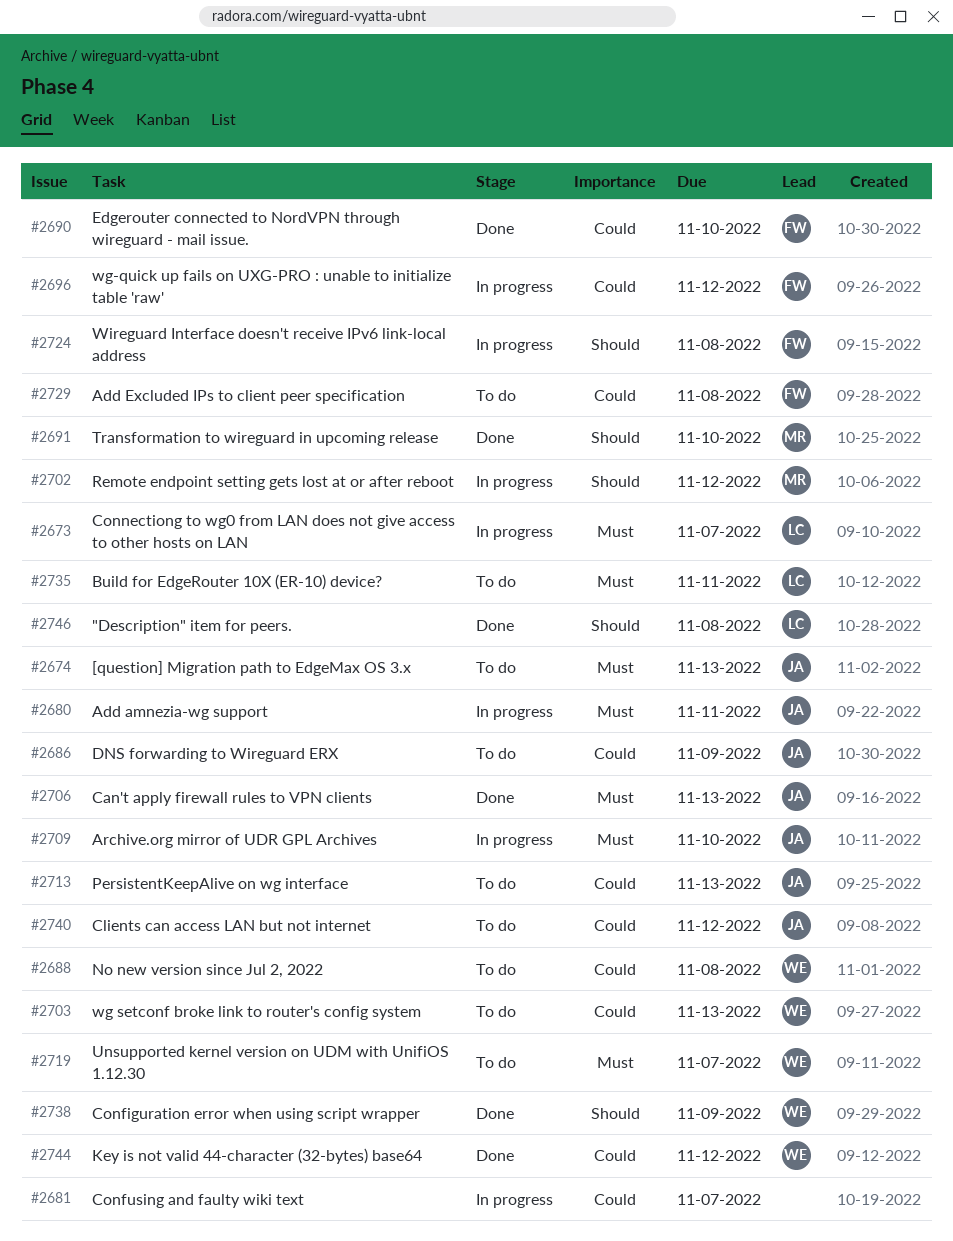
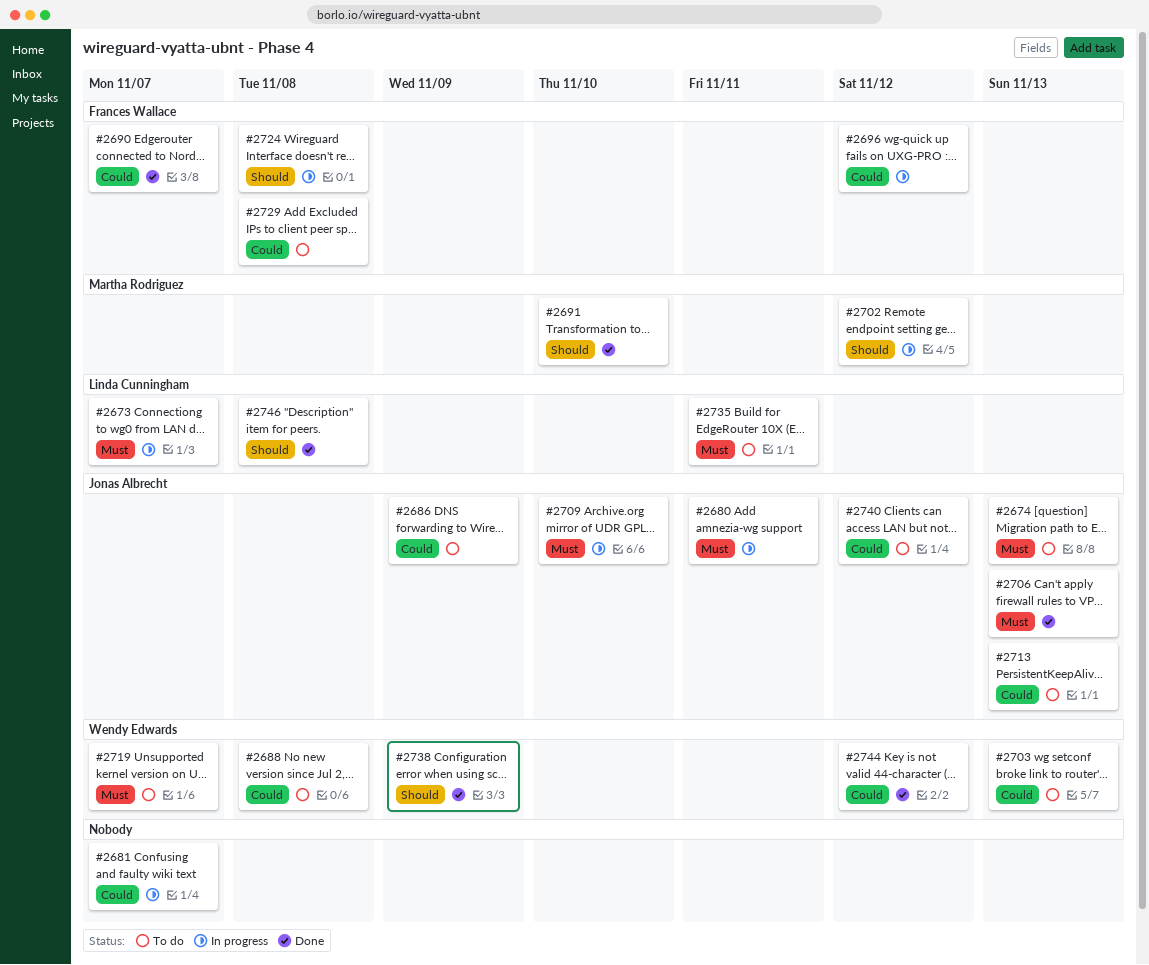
#2690, due: Nov 10 -> Nov 7

